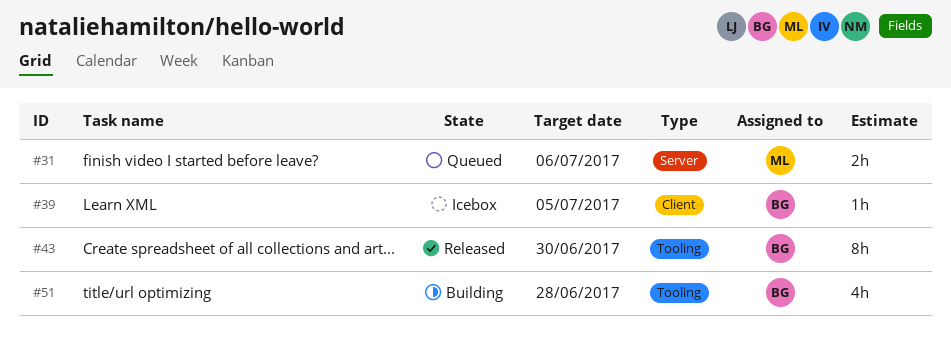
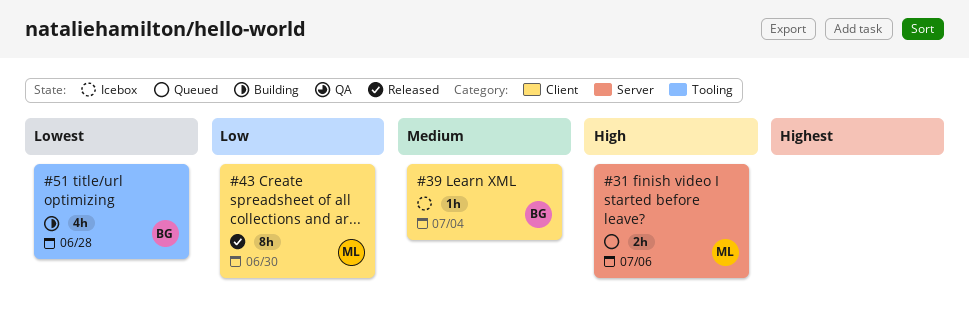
#39, due: Jul 5 -> Jul 4
#43, owner: BG -> ML
#43, label: Tooling -> Client

